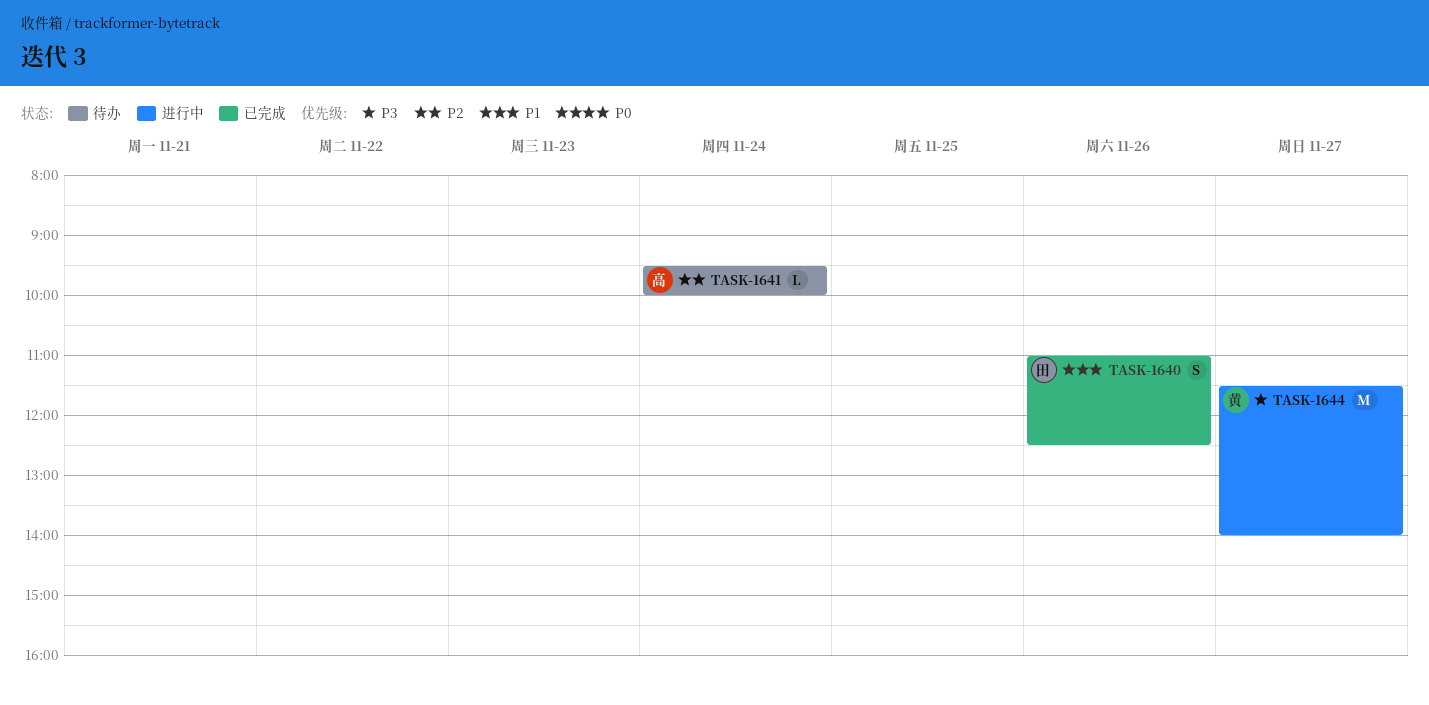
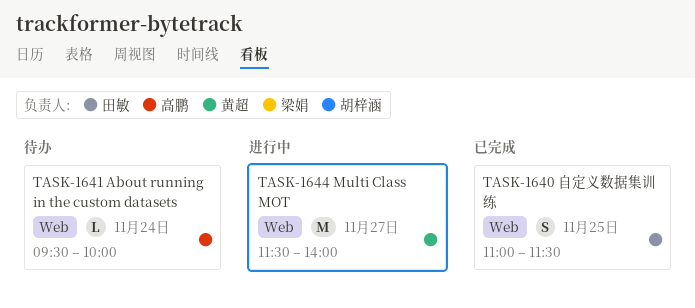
TASK-1640, day: Nov 26 -> Nov 25
TASK-1640, ends: 12:30 -> 11:30

